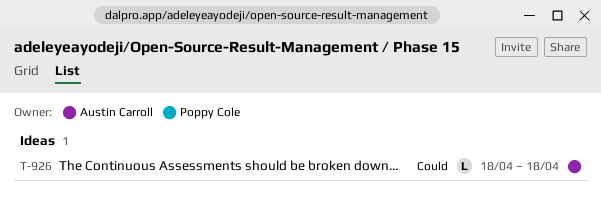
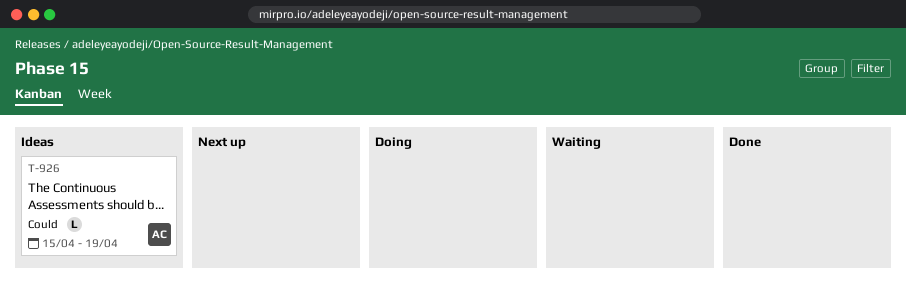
T-926, start: Apr 18 -> Apr 15
T-926, due: Apr 18 -> Apr 19

